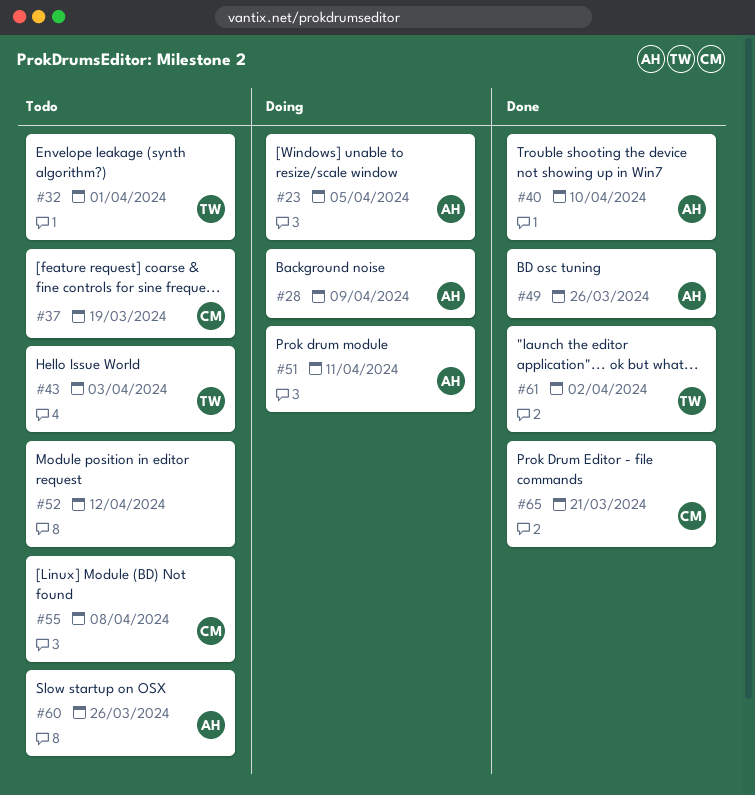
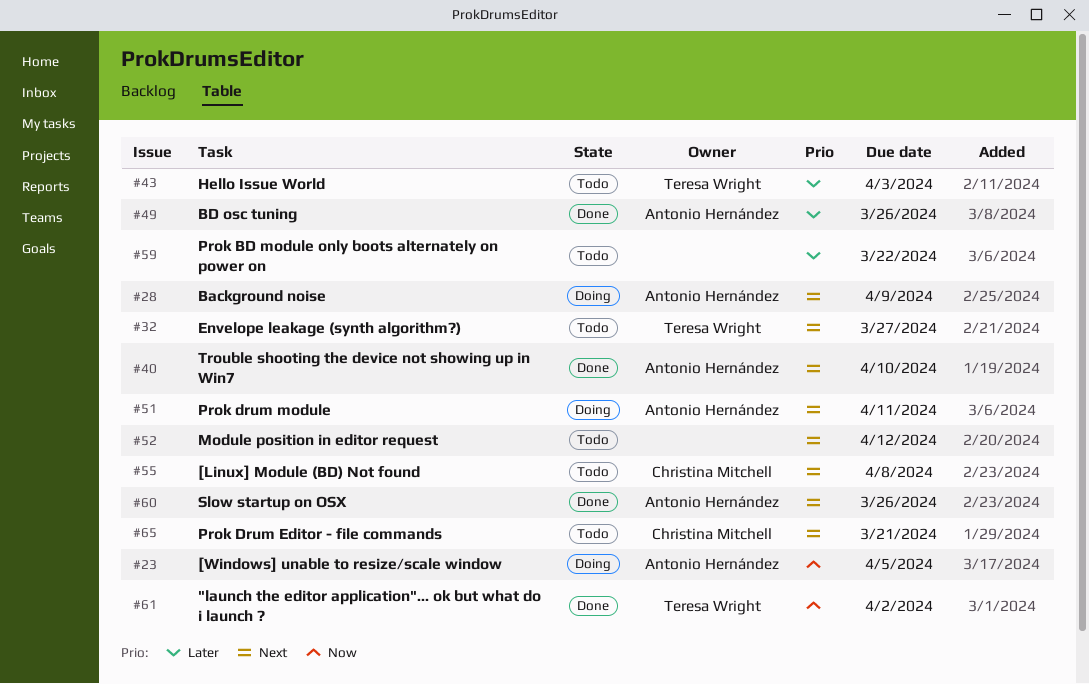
#32, due: Apr 1 -> Mar 27
#37: present -> none
#59: none -> present
#60, status: Todo -> Done
#65, status: Done -> Todo

